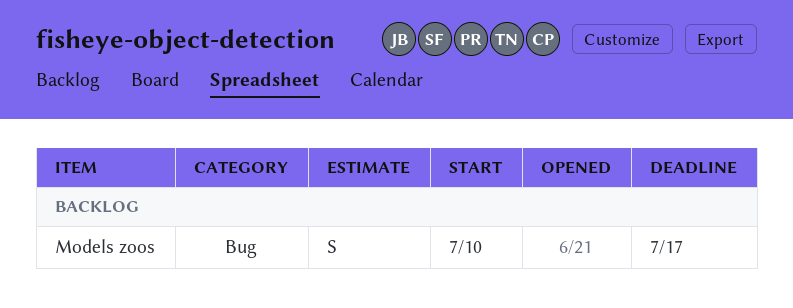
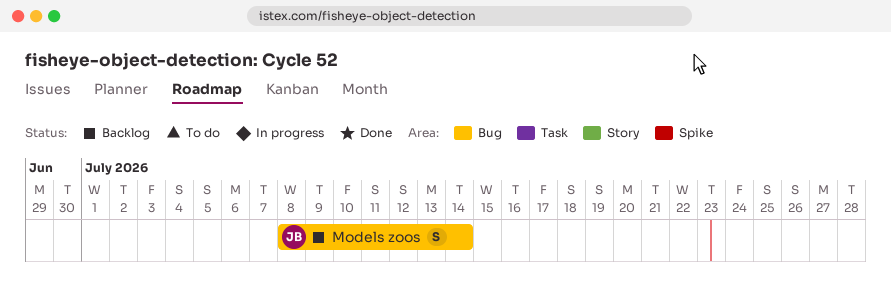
Models zoos, start: Jul 10 -> Jul 8
Models zoos, due: Jul 17 -> Jul 14

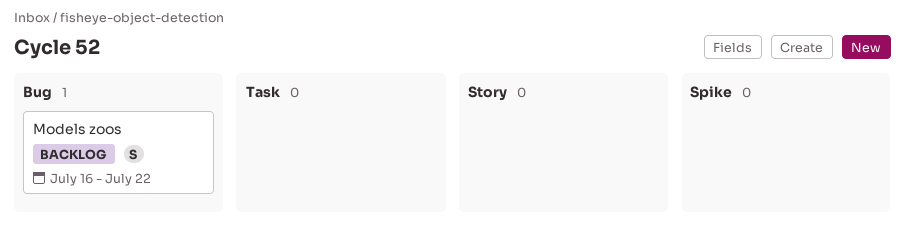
Models zoos, start: Jul 8 -> Jul 16
Models zoos, due: Jul 14 -> Jul 22

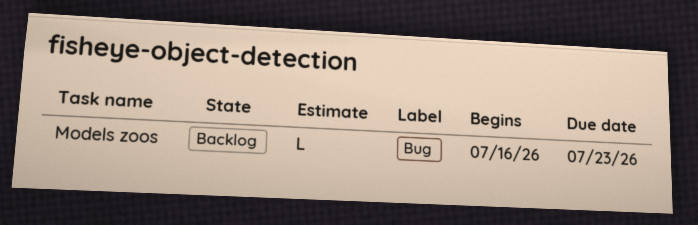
Models zoos, estimate: S -> L
Models zoos, due: Jul 22 -> Jul 23

